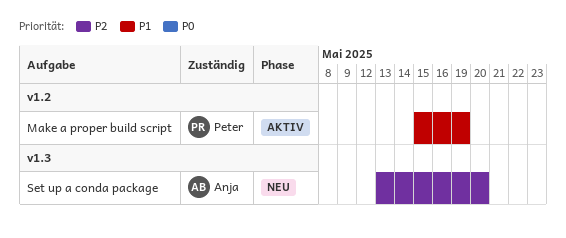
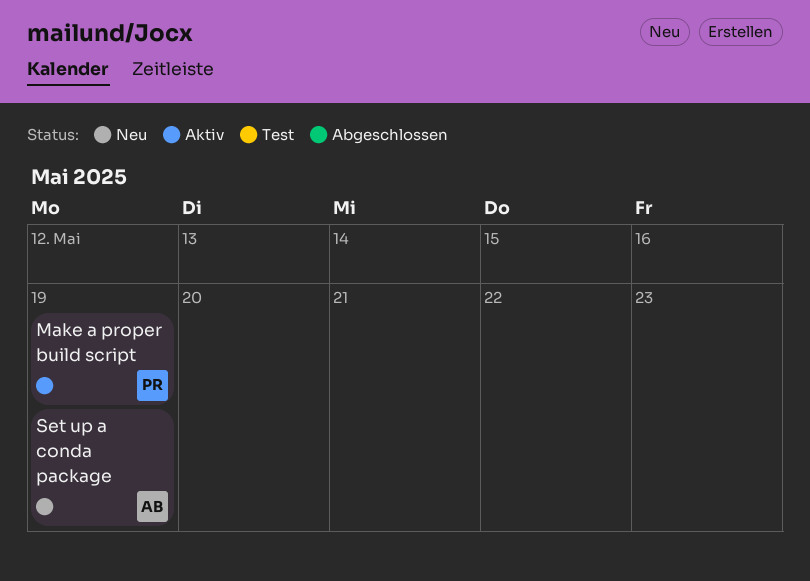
Set up a conda package, due: May 20 -> May 19

